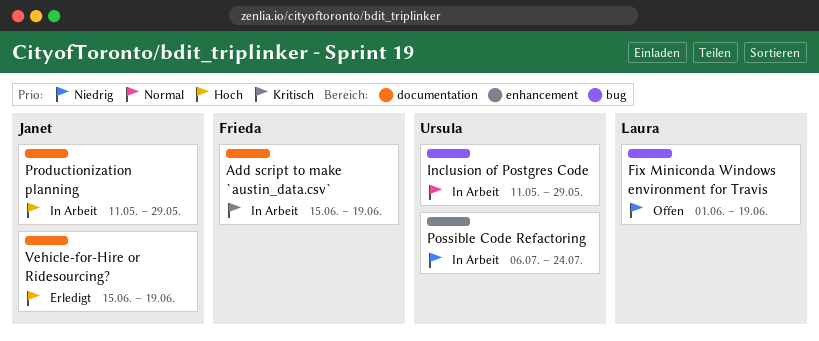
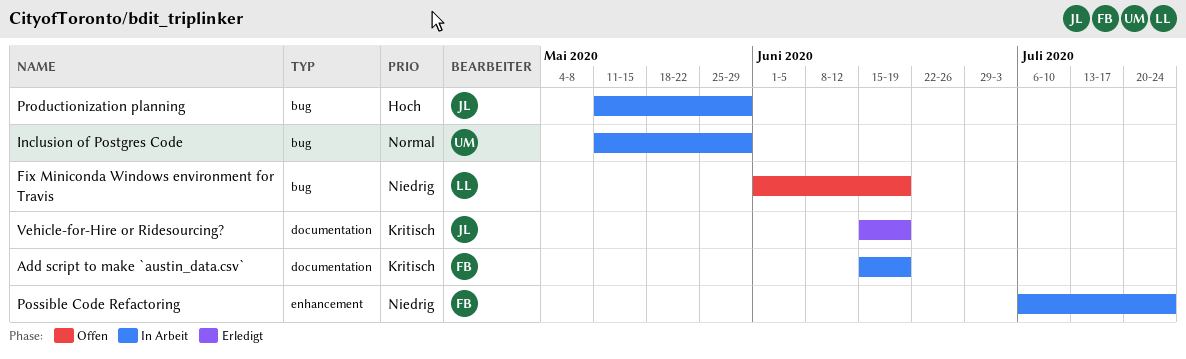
Possible Code Refactoring, owner: Ursula -> Frieda
Productionization planning, label: documentation -> bug
Vehicle-for-Hire or Ridesourcing?, priority: Hoch -> Kritisch

